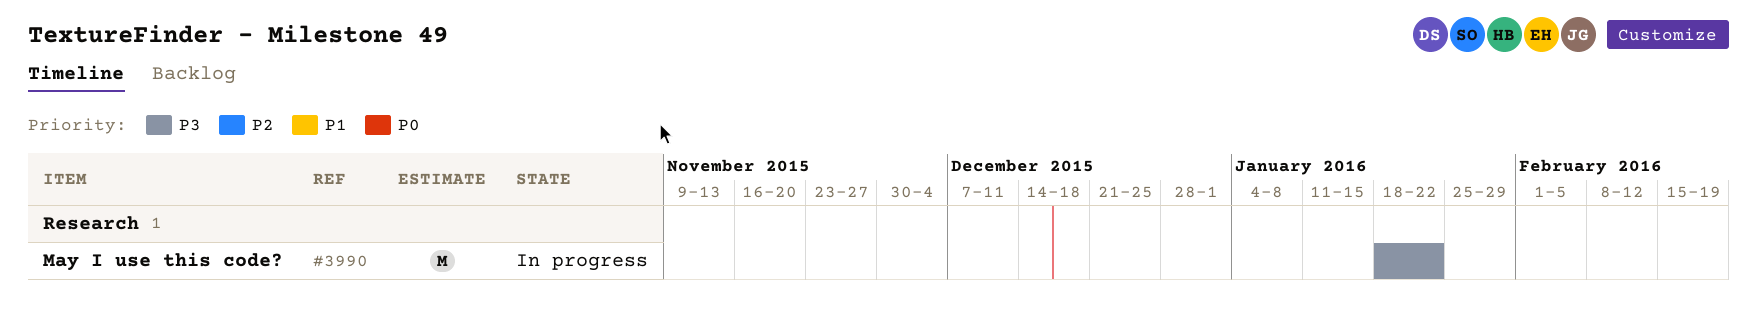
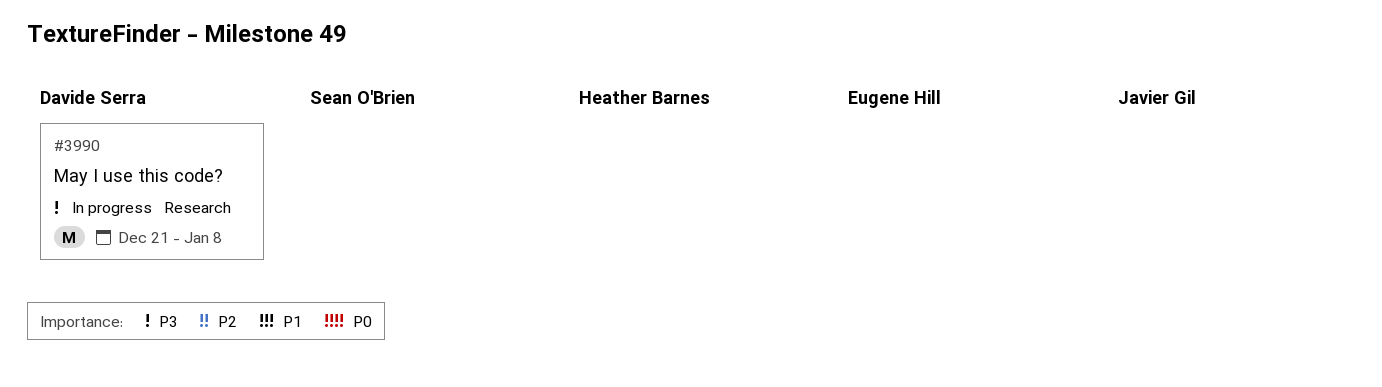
#3990, start: Jan 18 -> Dec 21
#3990, due: Jan 22 -> Jan 8

